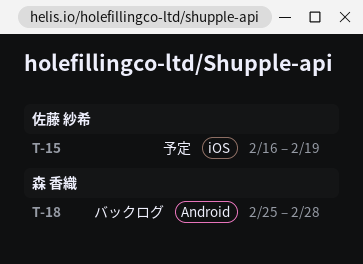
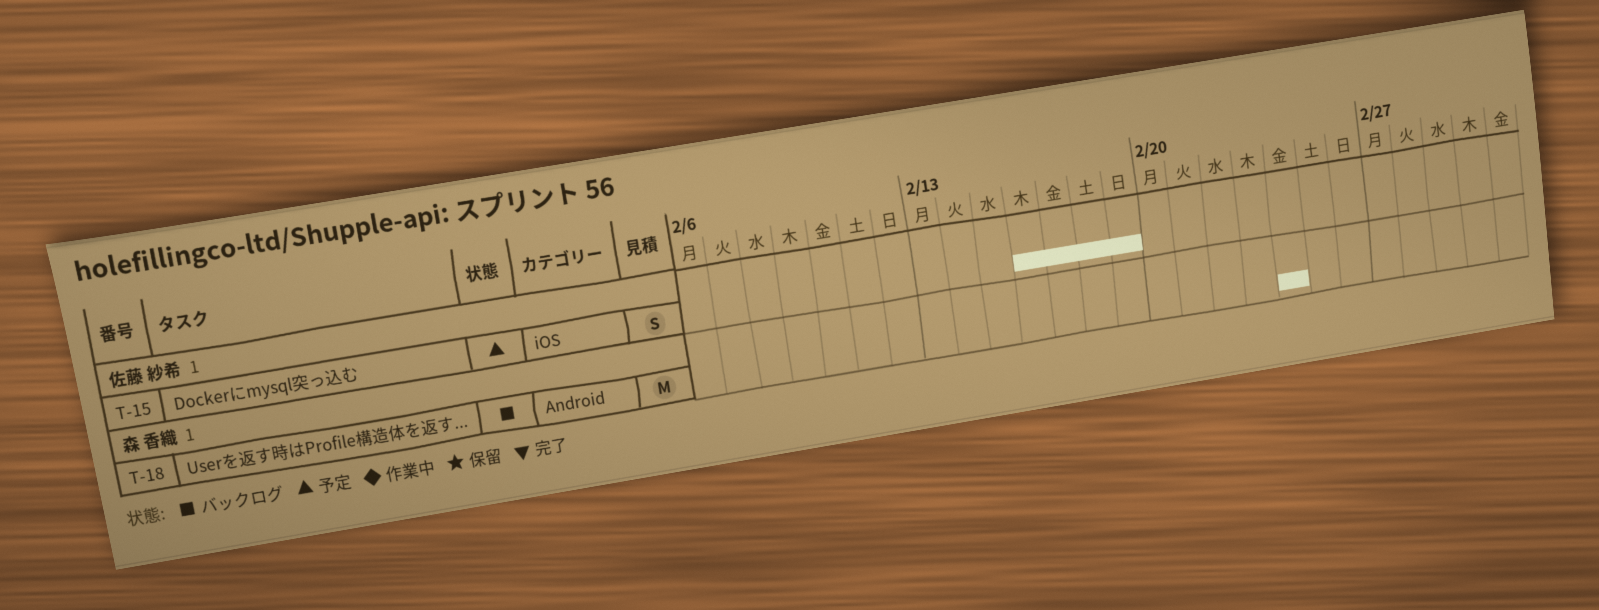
T-18, start: Feb 25 -> Feb 24
T-18, due: Feb 28 -> Feb 24

